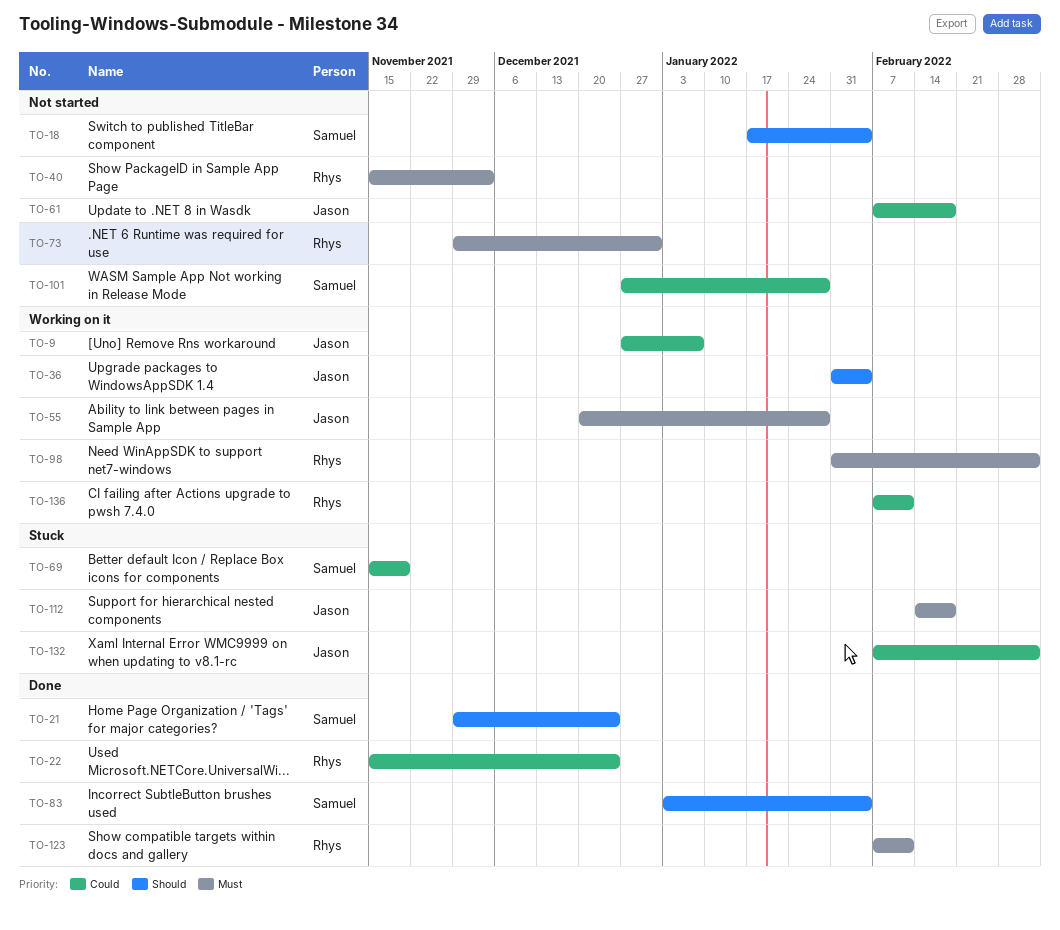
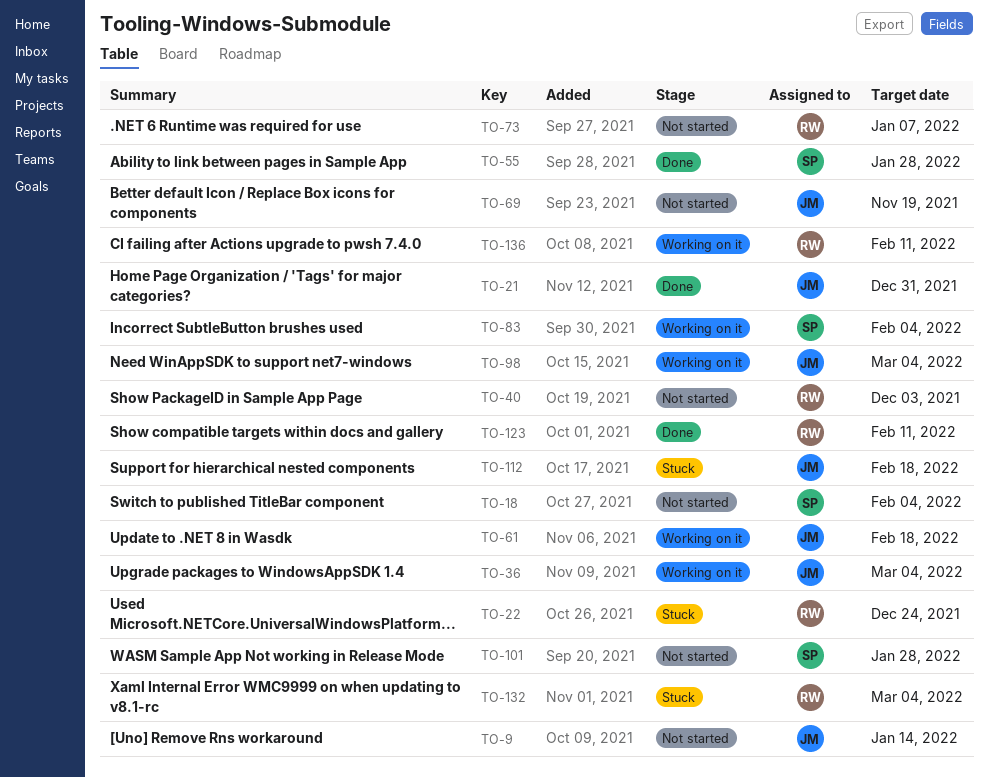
TO-9, status: Working on it -> Not started
TO-9, due: Jan 7 -> Jan 14
TO-21, owner: Samuel -> Jason
TO-21, due: Dec 24 -> Dec 31
TO-22, status: Done -> Stuck
TO-36, due: Feb 4 -> Mar 4
TO-55, status: Working on it -> Done
TO-55, owner: Jason -> Samuel
TO-61, status: Not started -> Working on it
TO-69, status: Stuck -> Not started
TO-69, owner: Samuel -> Jason
TO-73, due: Dec 31 -> Jan 7
TO-83, status: Done -> Working on it
TO-98, owner: Rhys -> Jason
TO-132, owner: Jason -> Rhys

